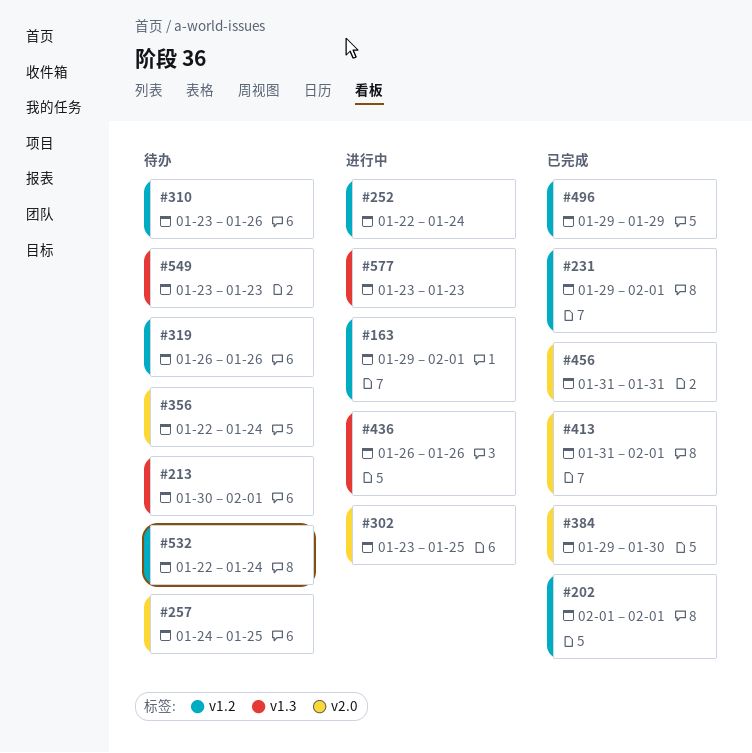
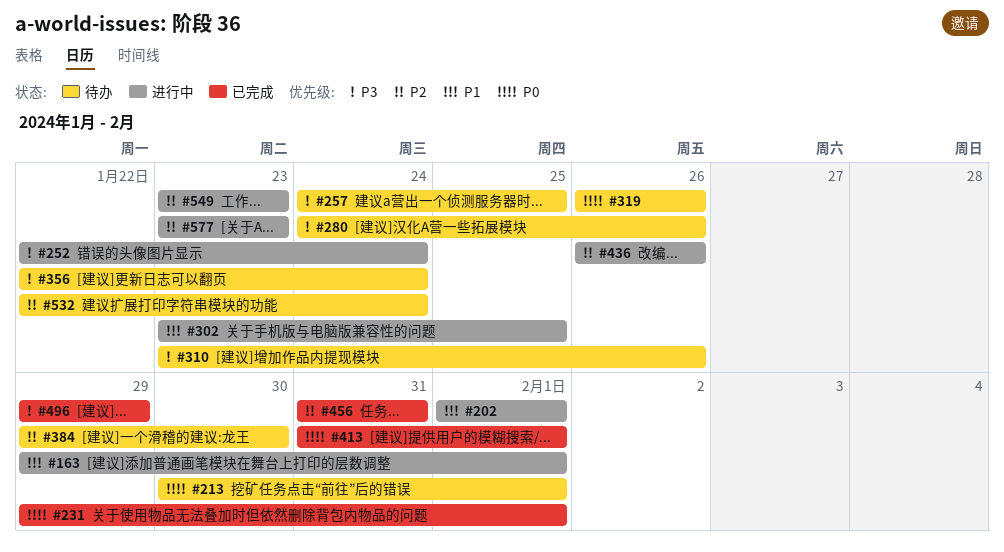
#202, status: 已完成 -> 进行中
#280: none -> present
#384, status: 已完成 -> 待办
#549, status: 待办 -> 进行中

